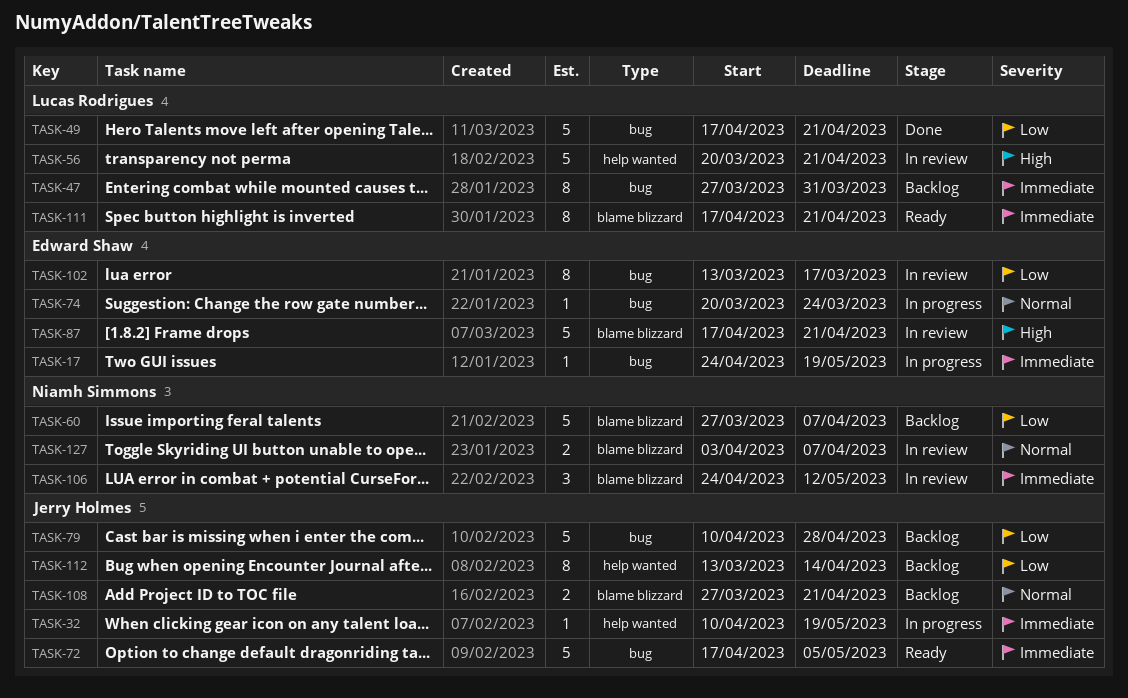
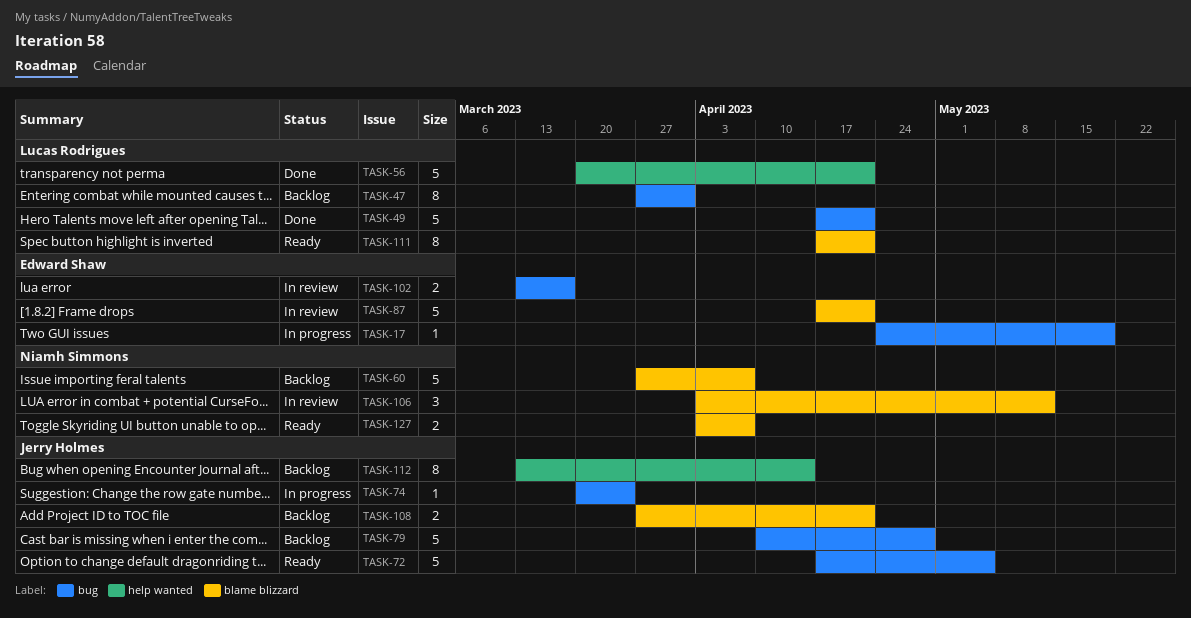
TASK-32: present -> none
TASK-56, status: In review -> Done
TASK-74, owner: Edward Shaw -> Jerry Holmes
TASK-102, estimate: 8 -> 2
TASK-106, start: Apr 24 -> Apr 3
TASK-127, status: In review -> Ready

